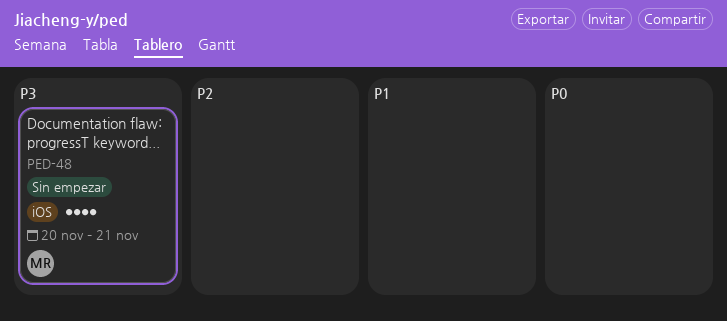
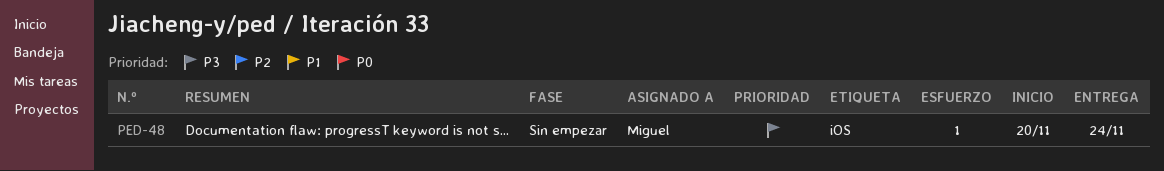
PED-48, estimate: 4 -> 1
PED-48, due: Nov 21 -> Nov 24

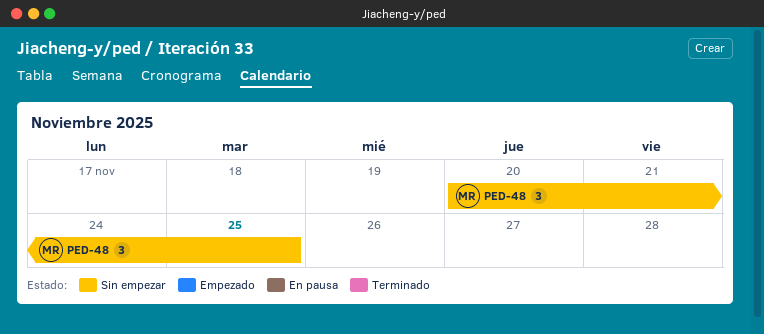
PED-48, estimate: 1 -> 3
PED-48, due: Nov 24 -> Nov 25

